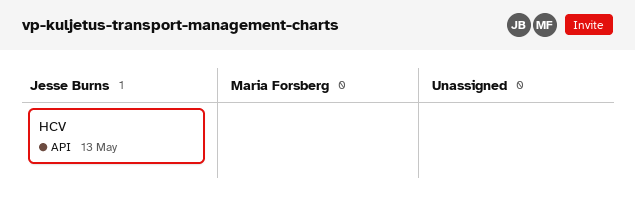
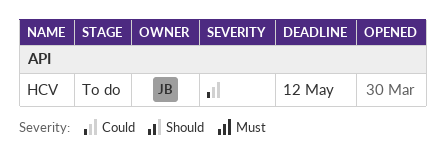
HCV, due: May 13 -> May 12

